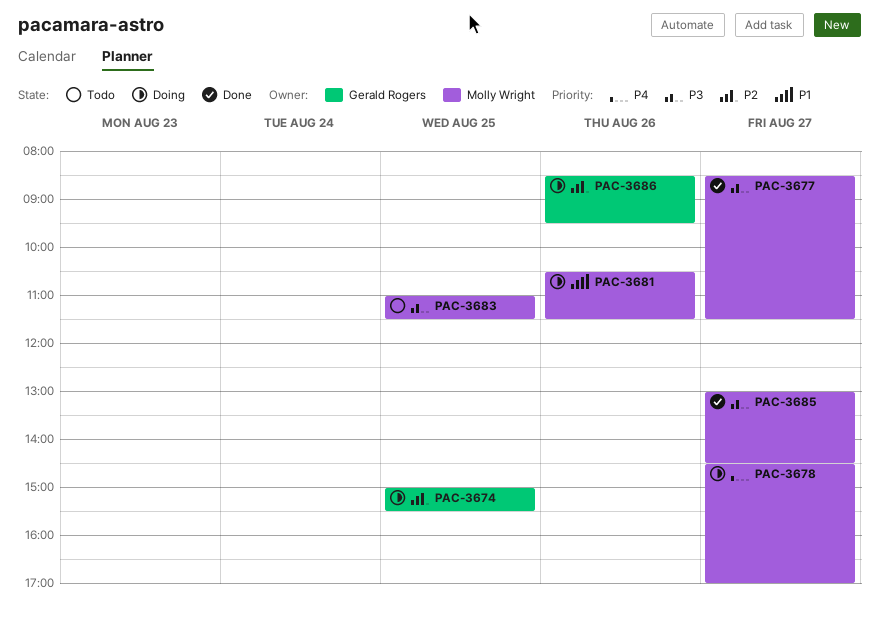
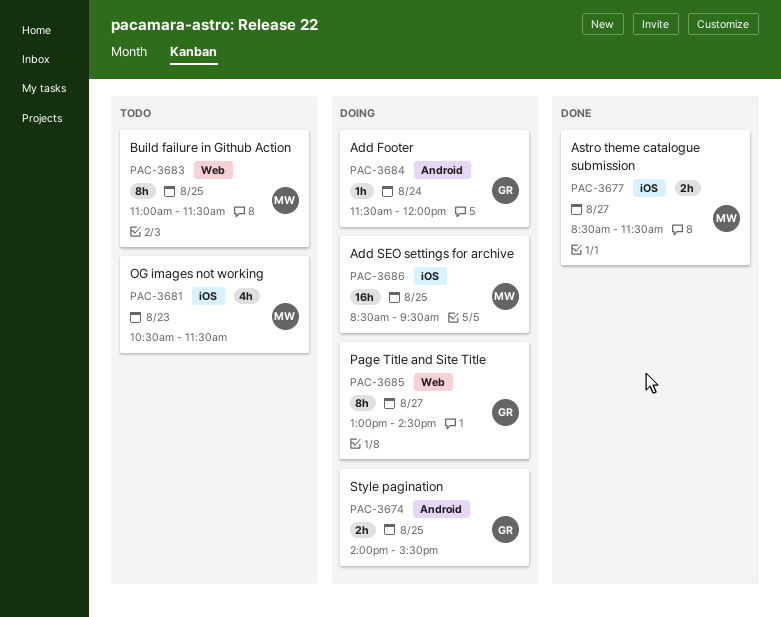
PAC-3674, begins: 15:00 -> 14:00
PAC-3678: present -> none
PAC-3681, status: Doing -> Todo
PAC-3681, day: Aug 26 -> Aug 23
PAC-3684: none -> present
PAC-3685, status: Done -> Doing
PAC-3685, owner: Molly Wright -> Gerald Rogers
PAC-3686, owner: Gerald Rogers -> Molly Wright
PAC-3686, day: Aug 26 -> Aug 25

